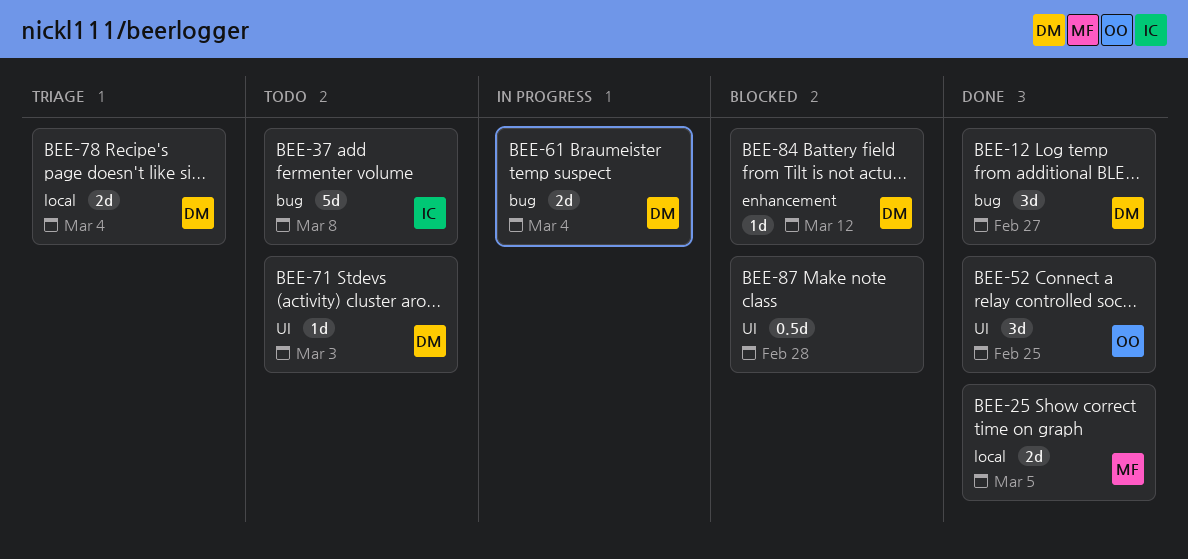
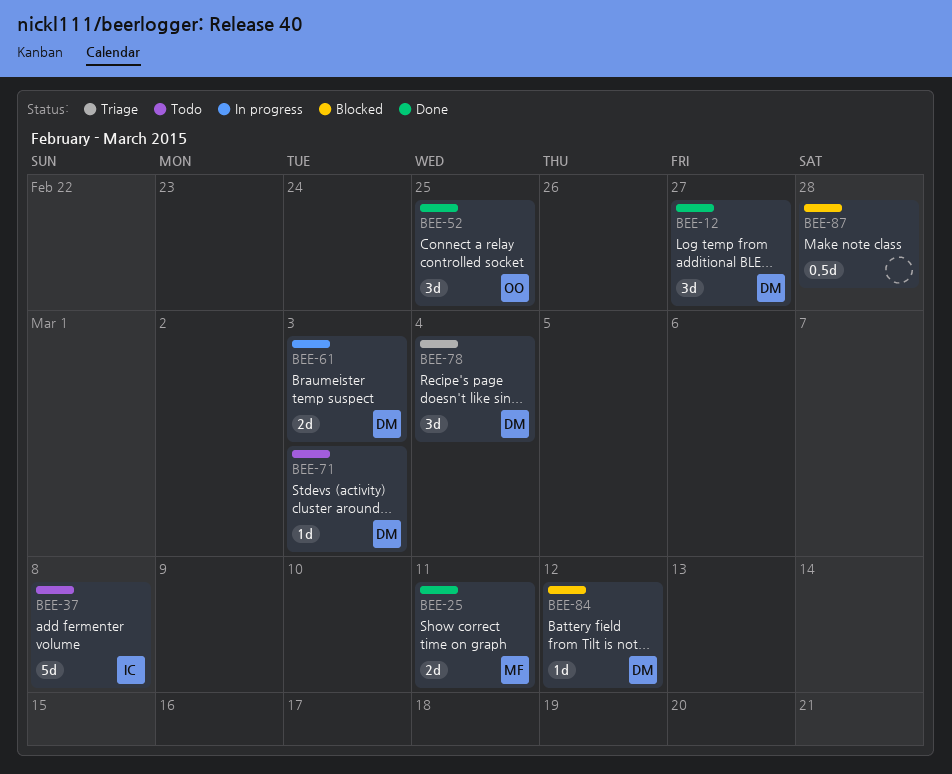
BEE-25, due: Mar 5 -> Mar 11
BEE-61, due: Mar 4 -> Mar 3
BEE-78, estimate: 2d -> 3d

